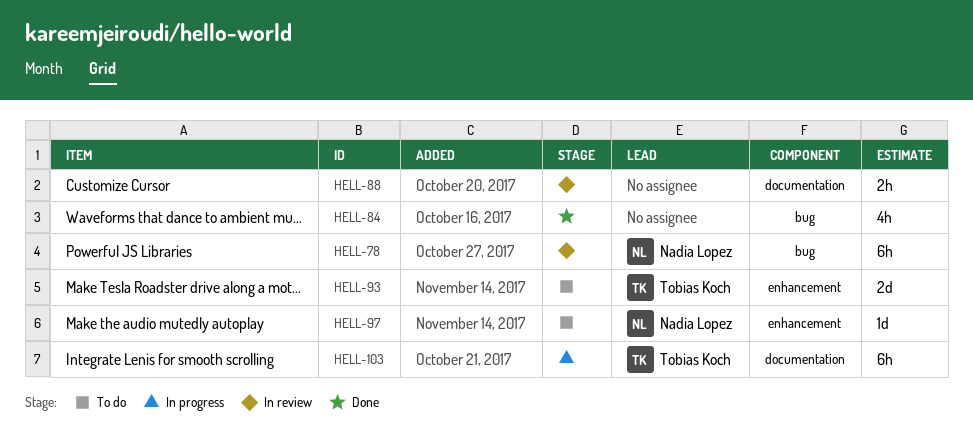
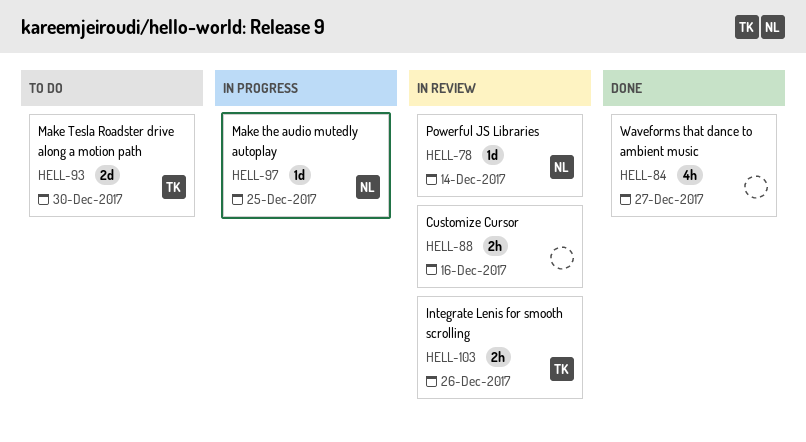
HELL-78, estimate: 6h -> 1d
HELL-97, status: To do -> In progress
HELL-103, status: In progress -> In review
HELL-103, estimate: 6h -> 2h

